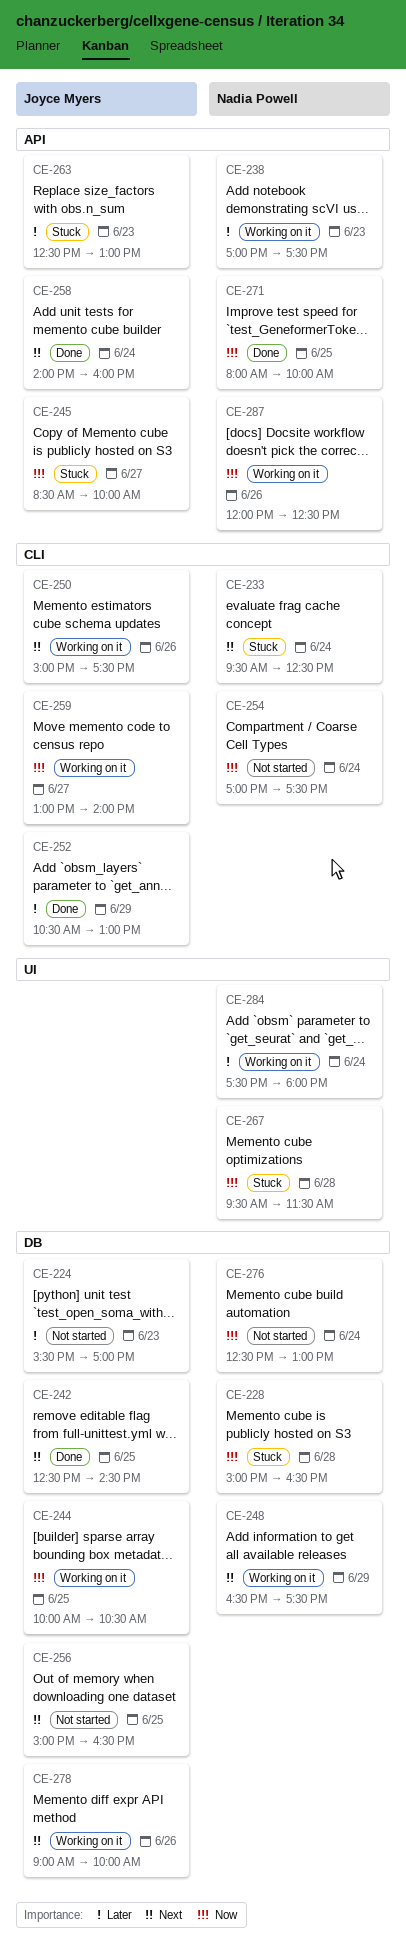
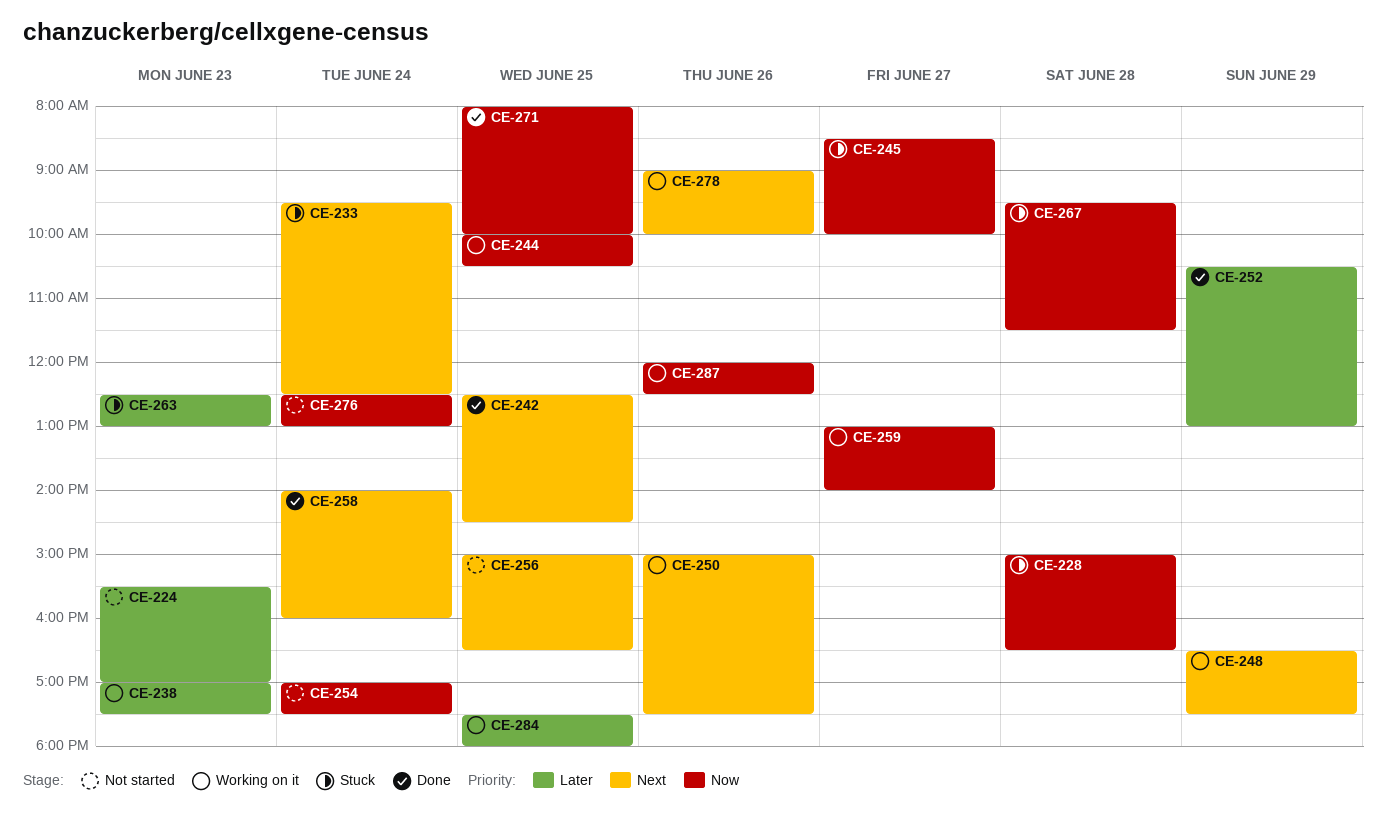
CE-284, day: Jun 24 -> Jun 25

